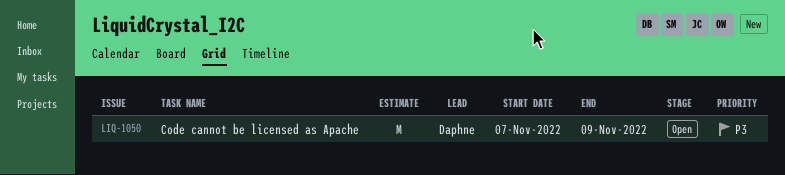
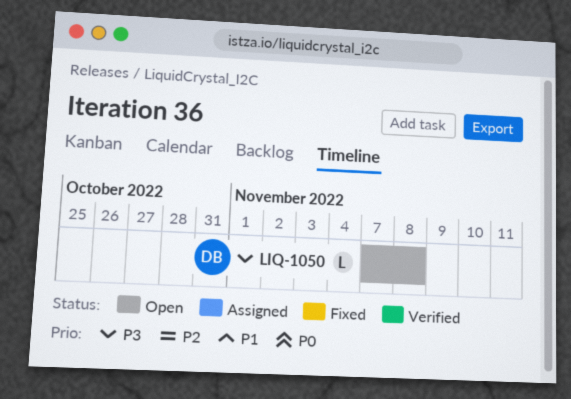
LIQ-1050, estimate: M -> L
LIQ-1050, due: Nov 9 -> Nov 8

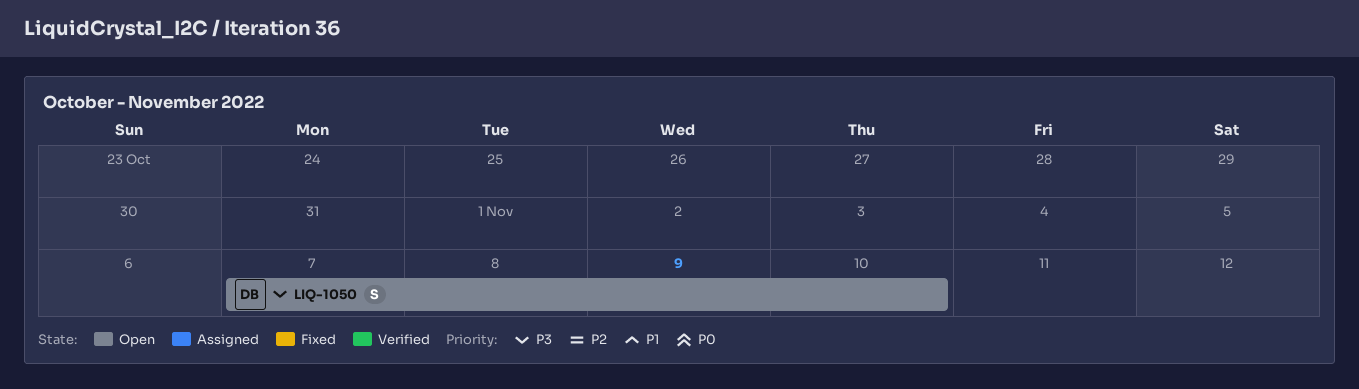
LIQ-1050, estimate: L -> S
LIQ-1050, due: Nov 8 -> Nov 10

